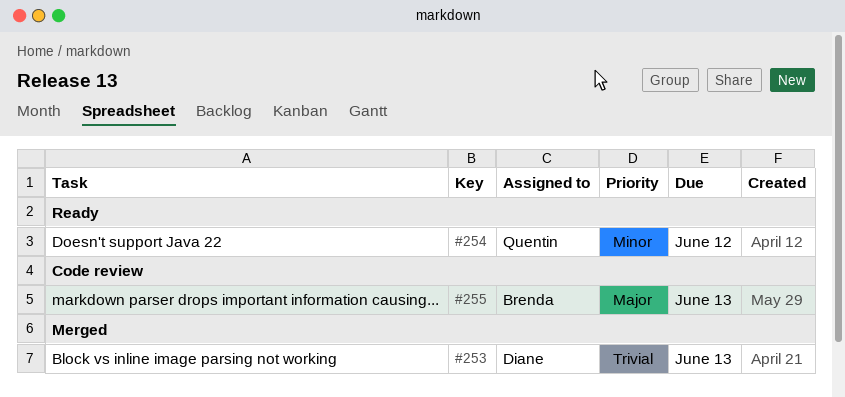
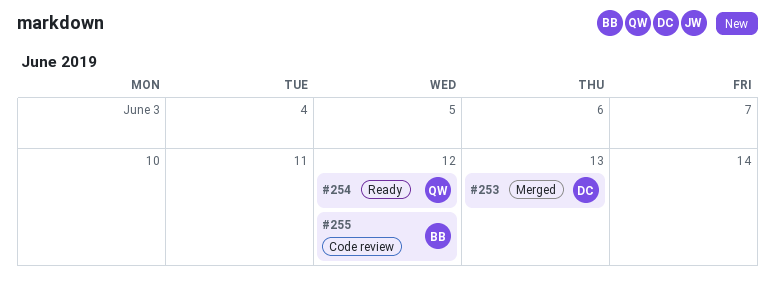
#255, due: Jun 13 -> Jun 12

